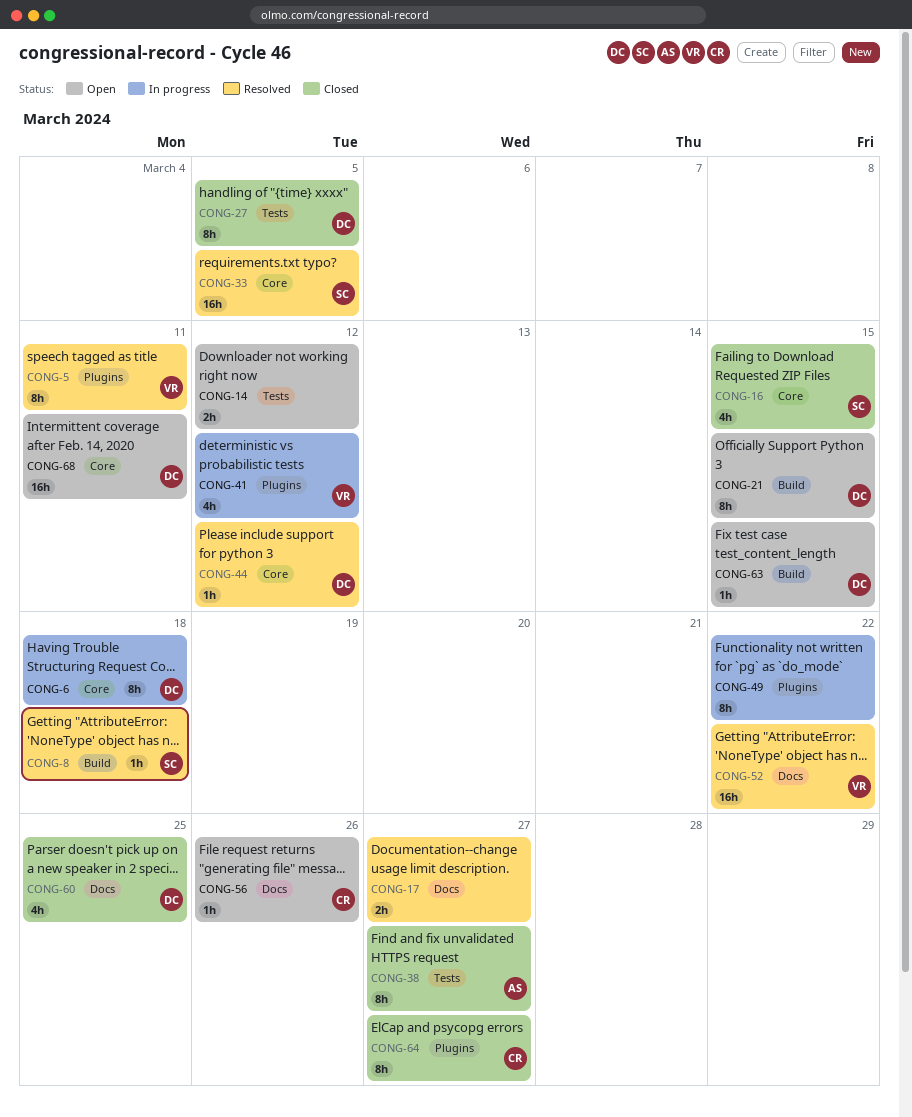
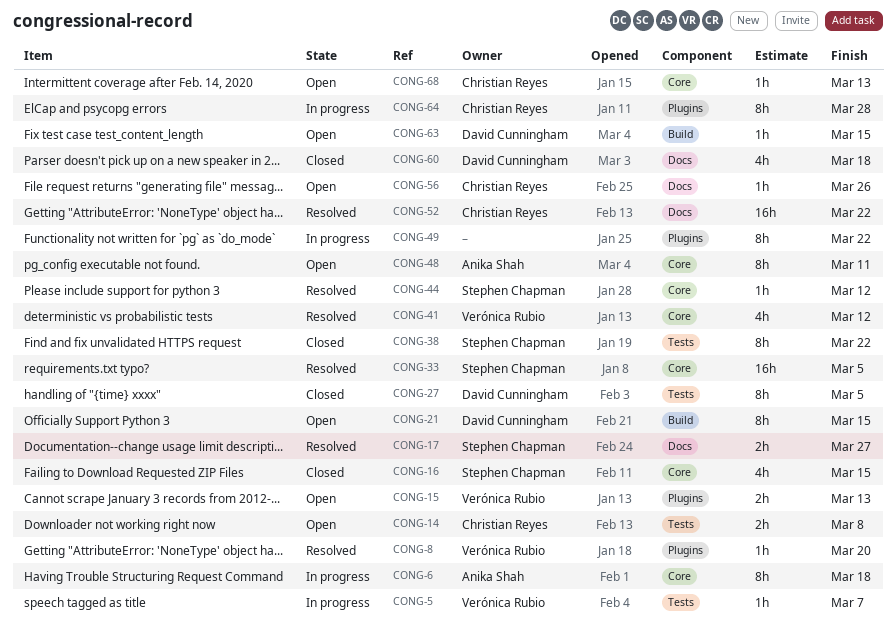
CONG-5, status: Resolved -> In progress
CONG-5, label: Plugins -> Tests
CONG-5, estimate: 8h -> 1h
CONG-5, due: Mar 11 -> Mar 7
CONG-6, owner: David Cunningham -> Anika Shah
CONG-8, owner: Stephen Chapman -> Verónica Rubio
CONG-8, label: Build -> Plugins
CONG-8, due: Mar 18 -> Mar 20
CONG-14, owner: none -> Christian Reyes
CONG-14, due: Mar 12 -> Mar 8
CONG-15: none -> present
CONG-17, owner: none -> Stephen Chapman
CONG-38, owner: Anika Shah -> Stephen Chapman
CONG-38, due: Mar 27 -> Mar 22
CONG-41, status: In progress -> Resolved
CONG-41, label: Plugins -> Core
CONG-44, owner: David Cunningham -> Stephen Chapman
CONG-48: none -> present
CONG-52, owner: Verónica Rubio -> Christian Reyes
CONG-60, due: Mar 25 -> Mar 18
CONG-64, status: Closed -> In progress
CONG-64, due: Mar 27 -> Mar 28
CONG-68, owner: David Cunningham -> Christian Reyes
CONG-68, estimate: 16h -> 1h
CONG-68, due: Mar 11 -> Mar 13

